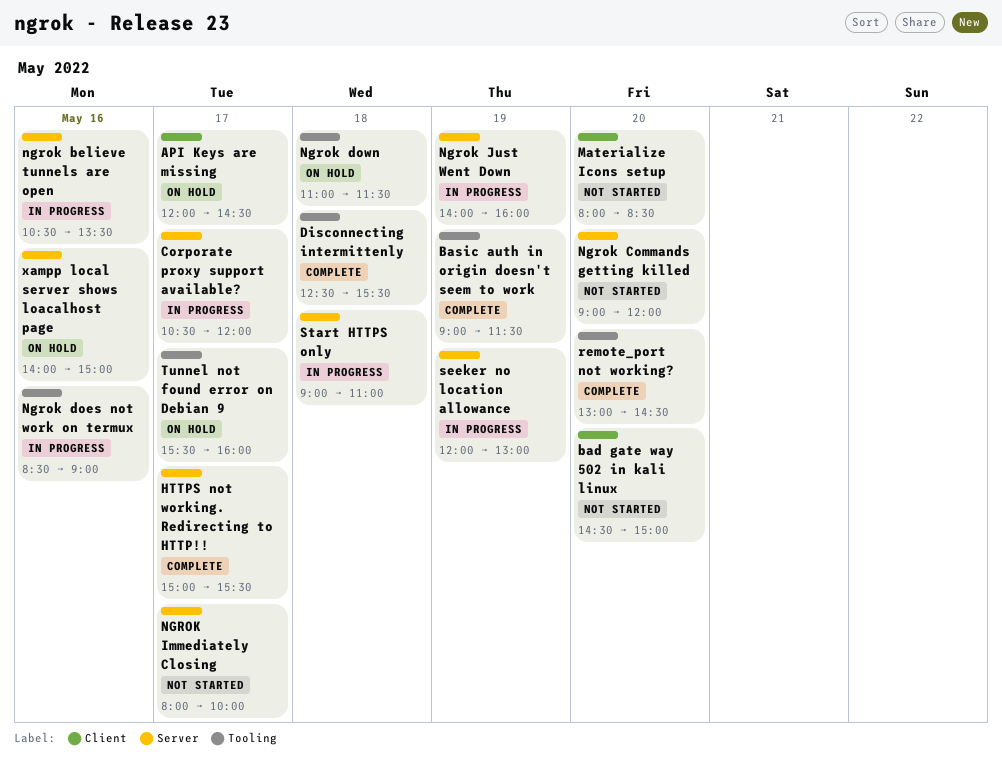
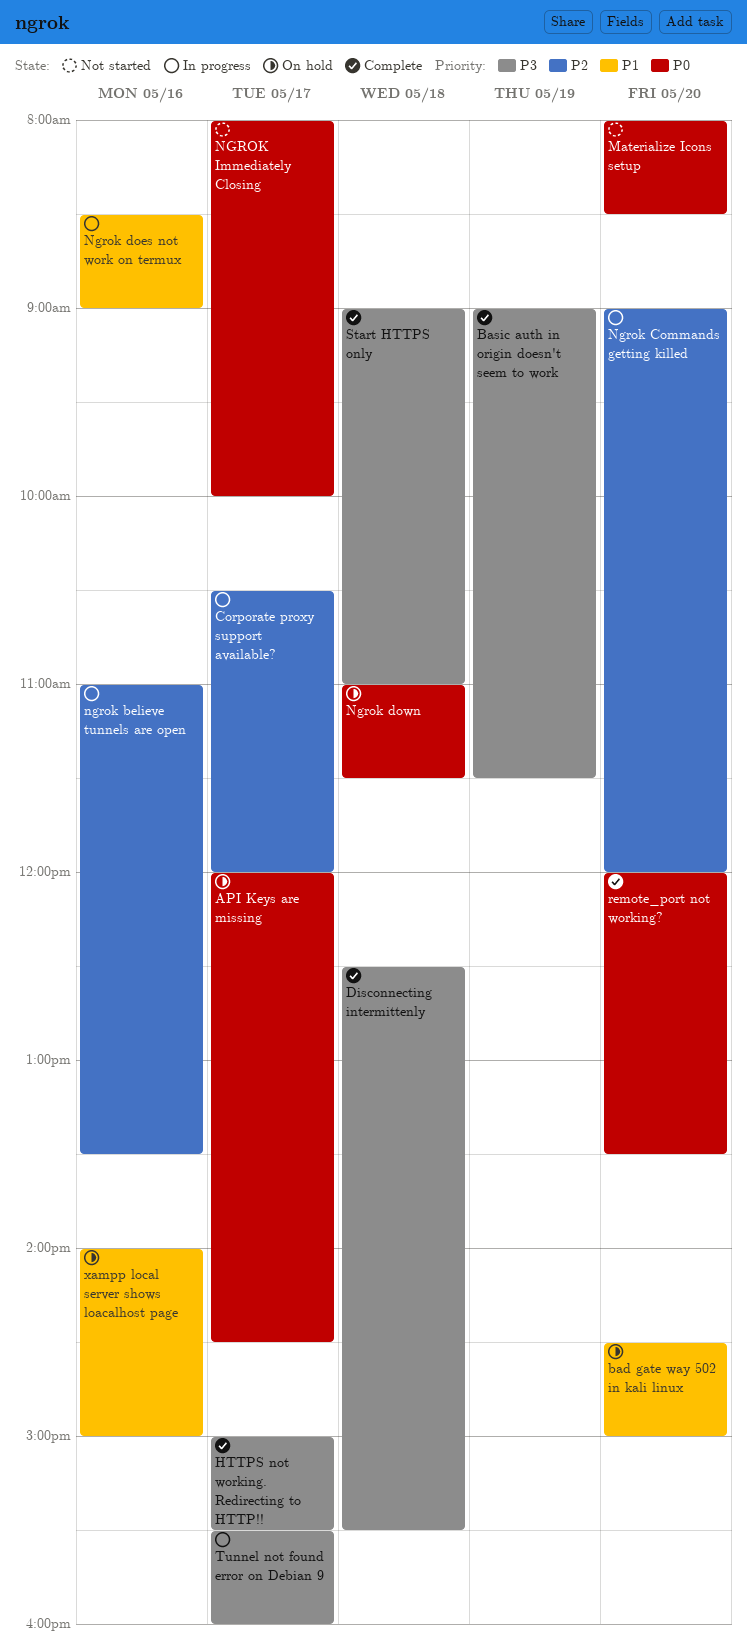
bad gate way 502 in kali linux, status: Not started -> On hold
ngrok believe tunnels are open, begins: 10:30 -> 11:00
Ngrok Commands getting killed, status: Not started -> In progress
Ngrok Just Went Down: present -> none
remote_port not working?, begins: 13:00 -> 12:00
remote_port not working?, ends: 14:30 -> 13:30
seeker no location allowance: present -> none
Start HTTPS only, status: In progress -> Complete
Tunnel not found error on Debian 9, status: On hold -> In progress

